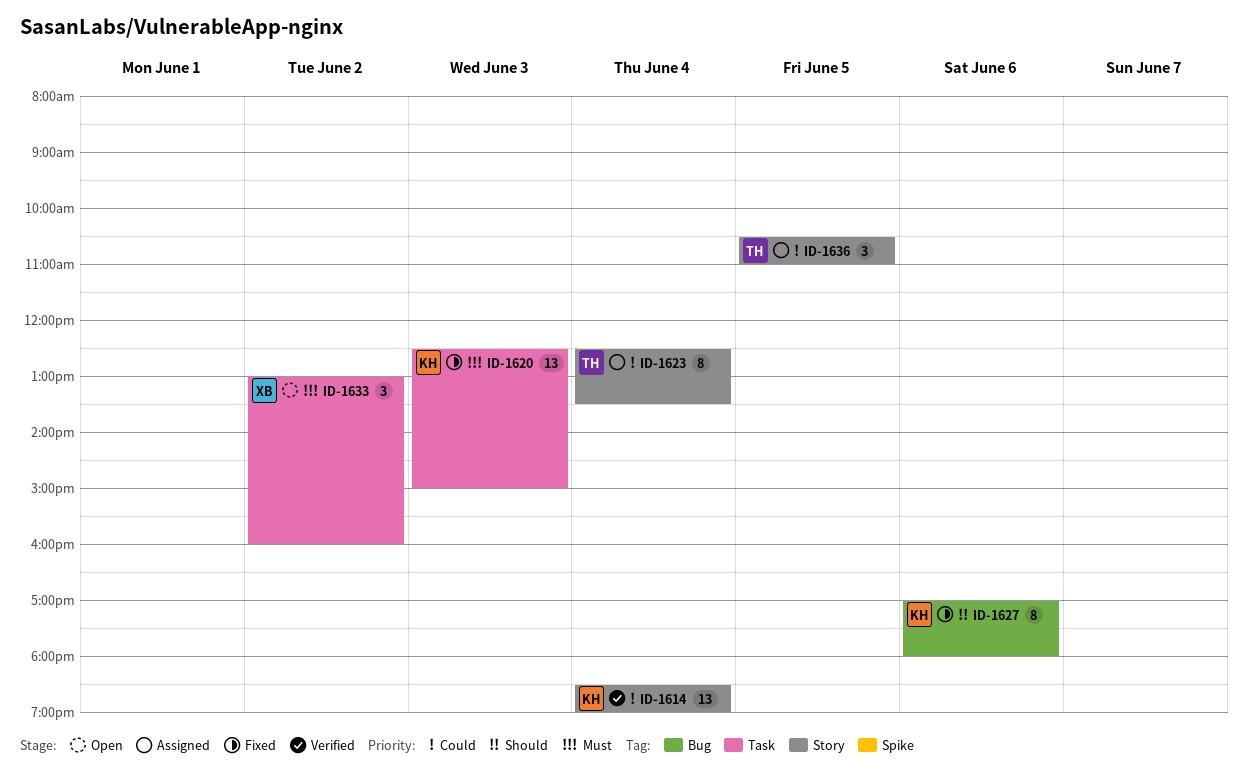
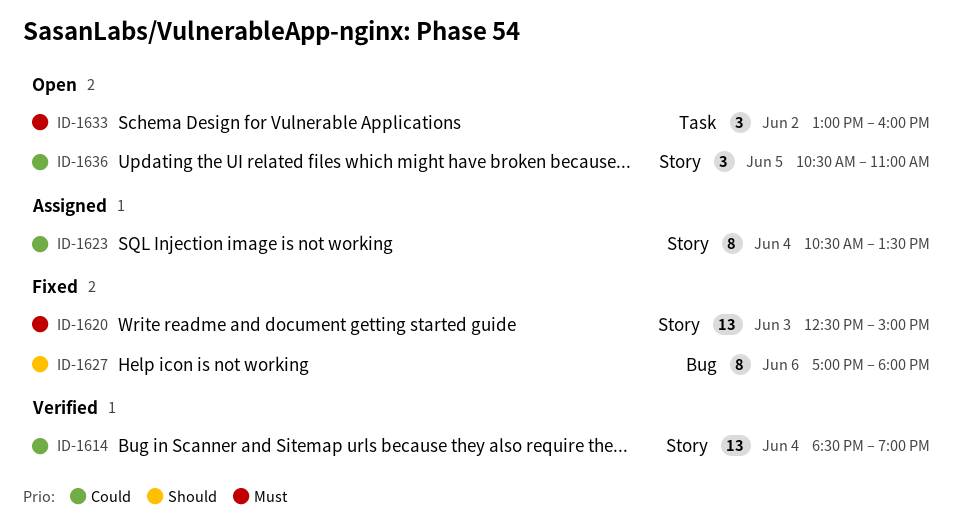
ID-1620, label: Task -> Story
ID-1623, begins: 12:30 -> 10:30
ID-1636, status: Assigned -> Open

